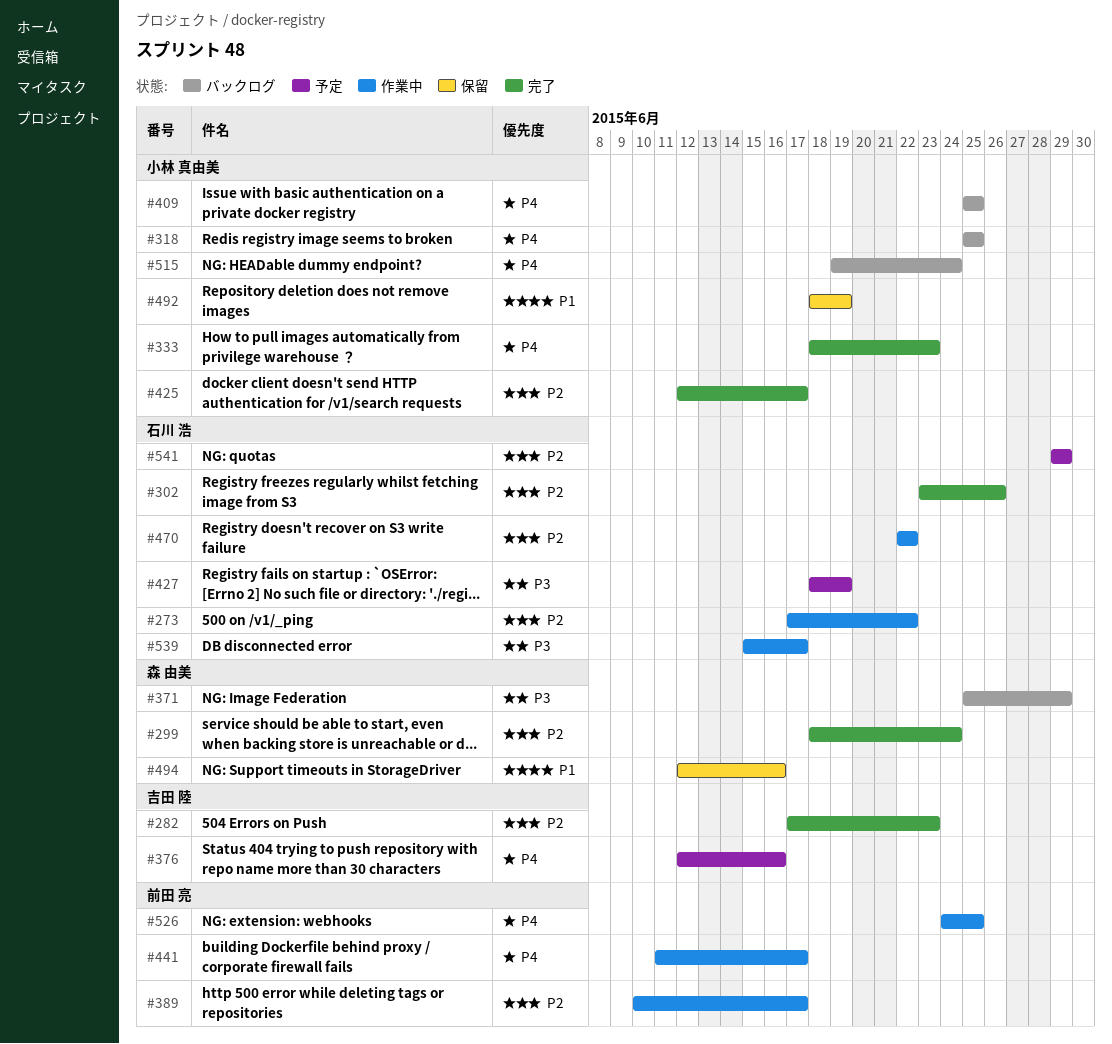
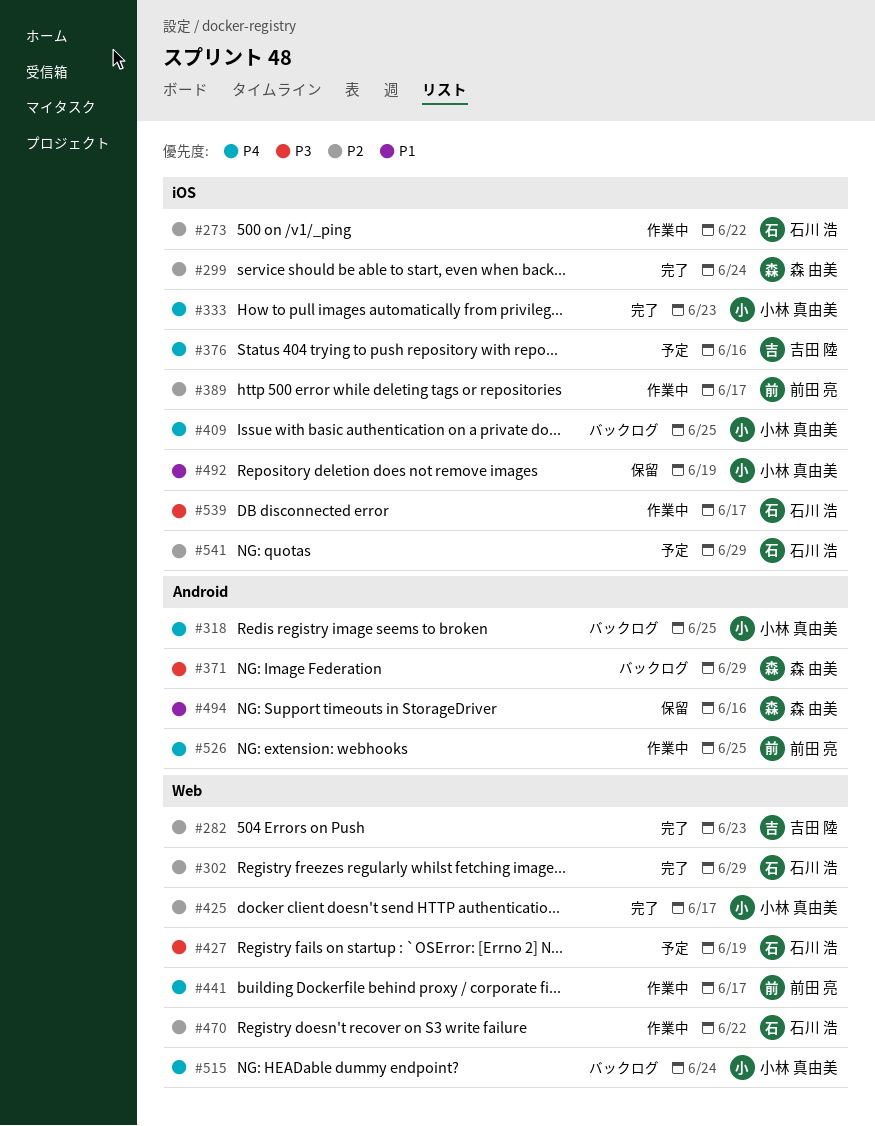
#302, due: Jun 26 -> Jun 29

